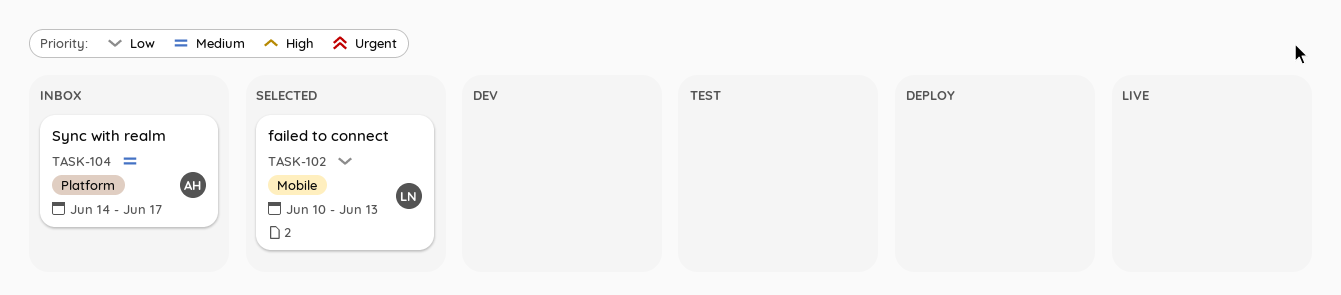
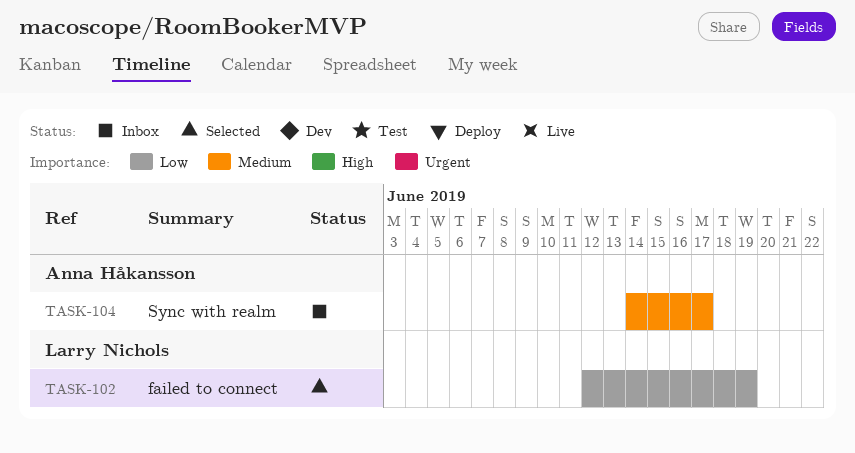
TASK-102, start: Jun 10 -> Jun 12
TASK-102, due: Jun 13 -> Jun 19

